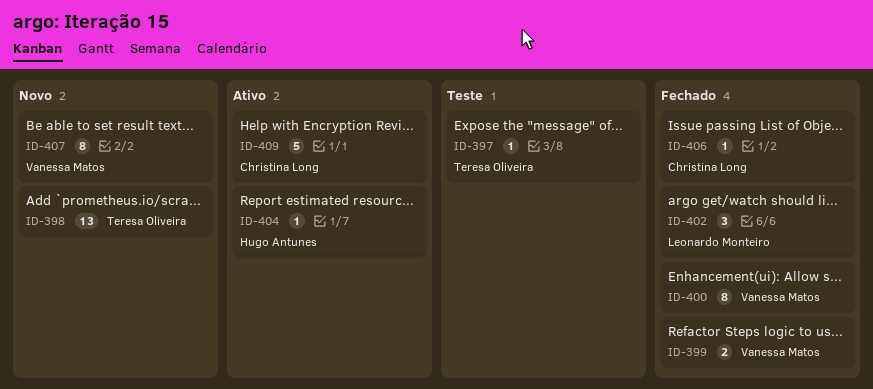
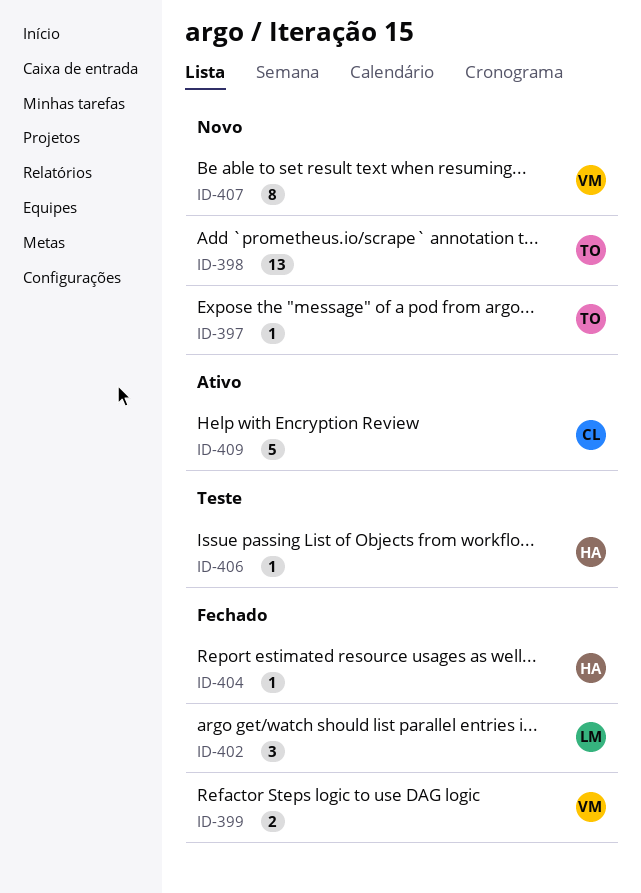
ID-397, status: Teste -> Novo
ID-400: present -> none
ID-404, status: Ativo -> Fechado
ID-406, status: Fechado -> Teste
ID-406, owner: Christina Long -> Hugo Antunes

